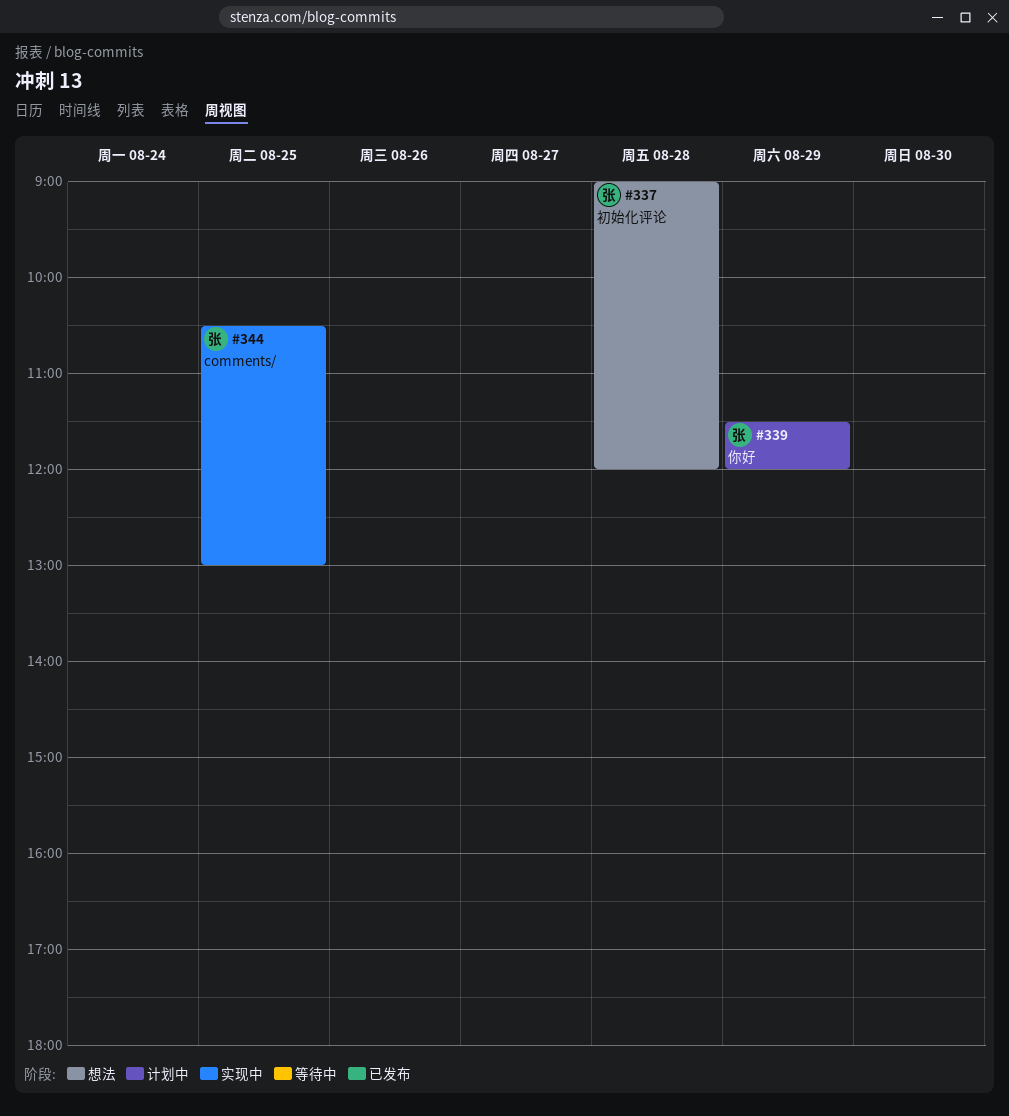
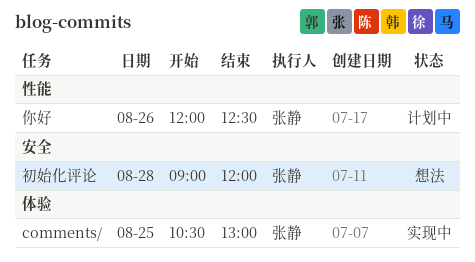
你好, day: Aug 29 -> Aug 26
你好, begins: 11:30 -> 12:00
你好, ends: 12:00 -> 12:30

